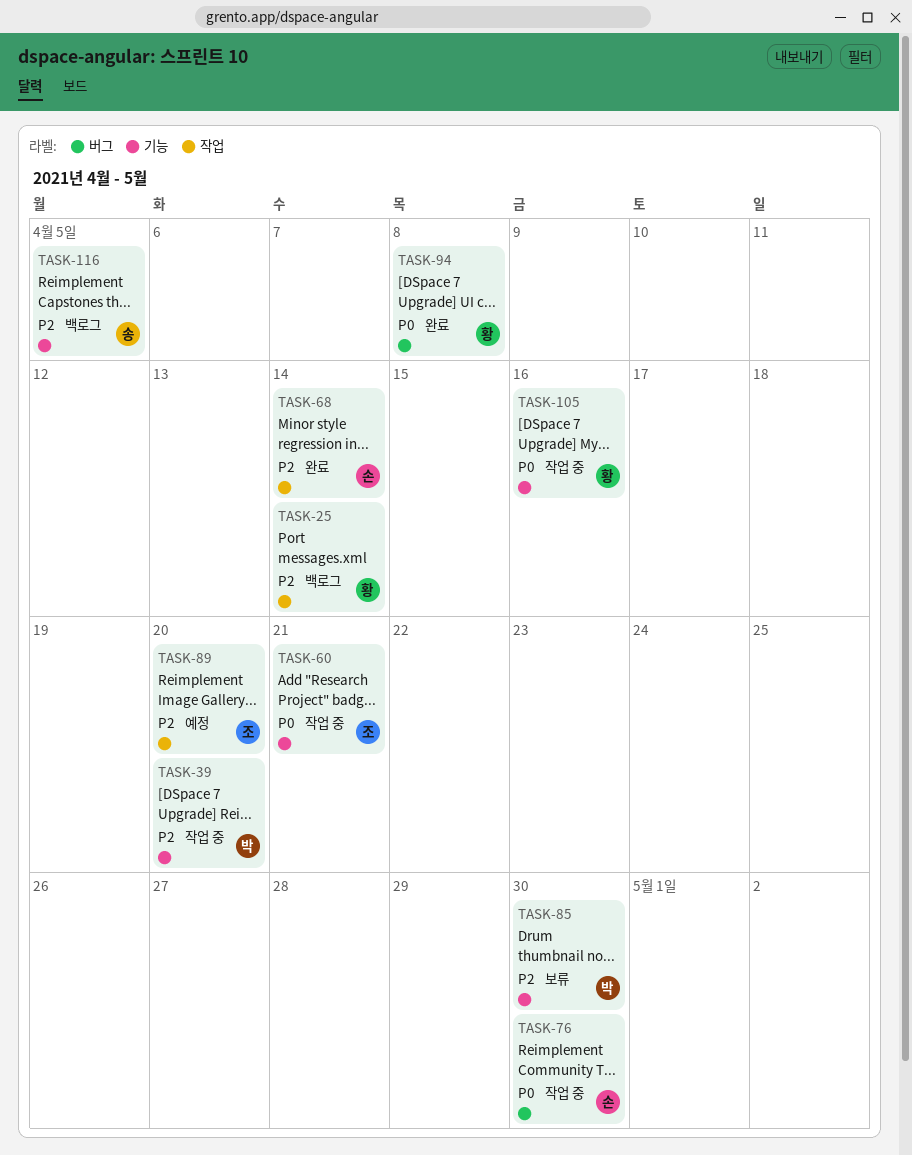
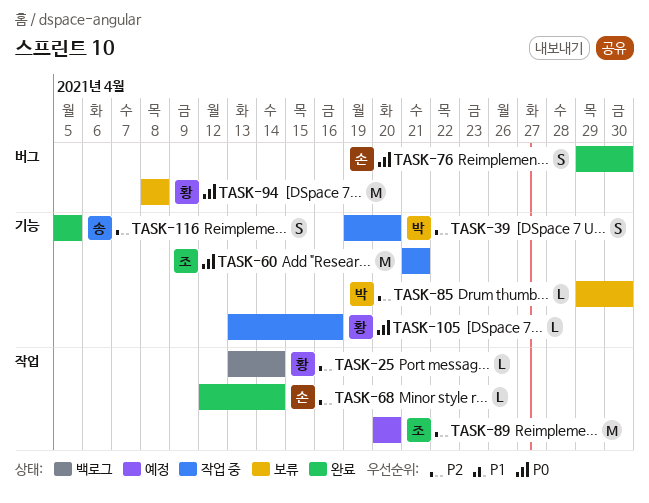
TASK-76, status: 작업 중 -> 완료
TASK-94, status: 완료 -> 보류
TASK-116, status: 백로그 -> 완료

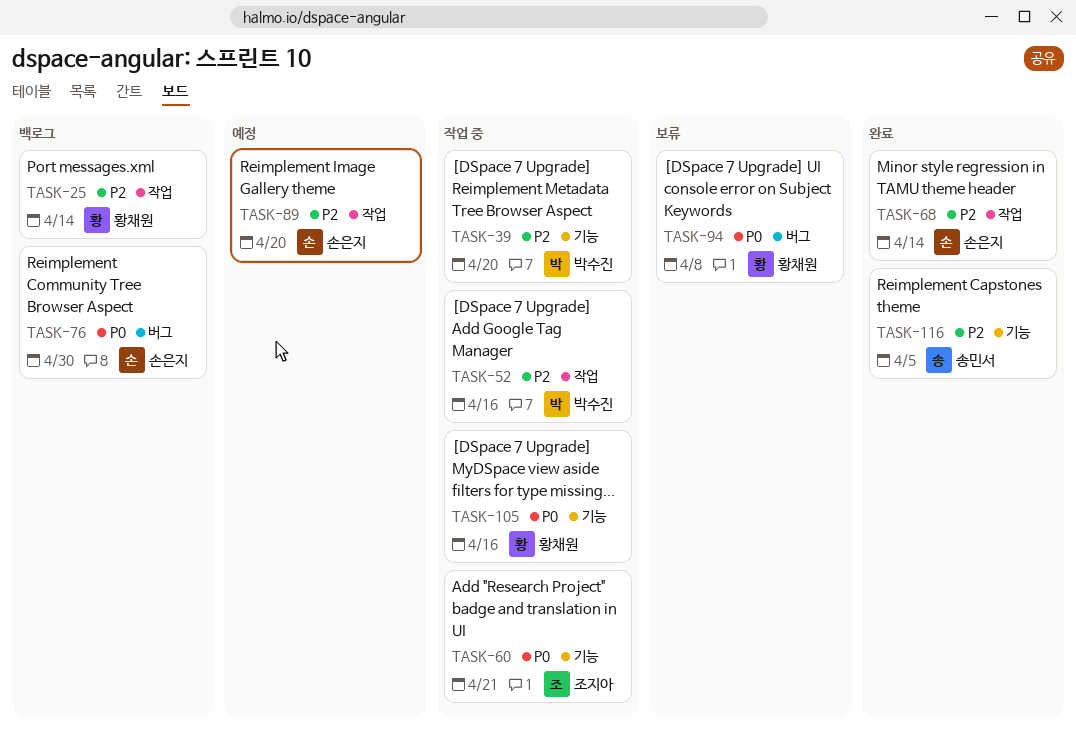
TASK-52: none -> present
TASK-76, status: 완료 -> 백로그
TASK-85: present -> none
TASK-89, owner: 조지아 -> 손은지

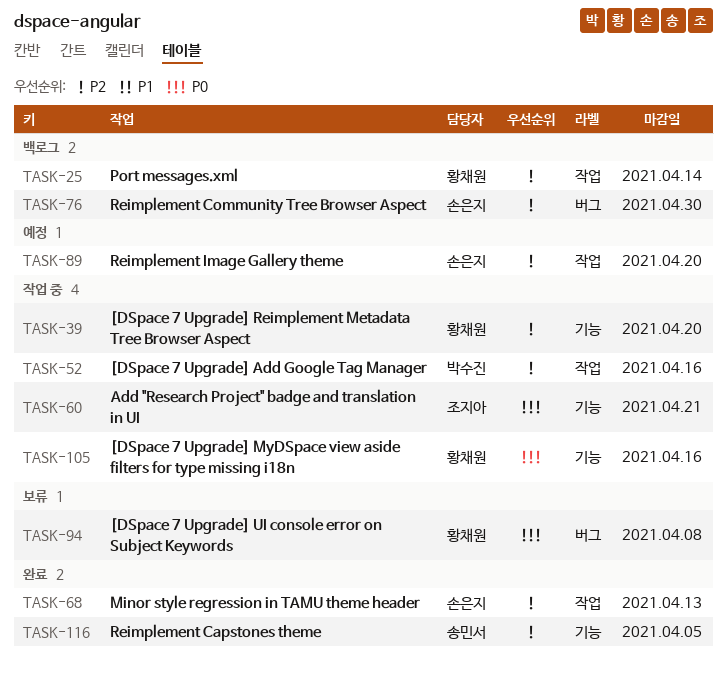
TASK-39, owner: 박수진 -> 황채원
TASK-68, due: Apr 14 -> Apr 13
TASK-76, priority: P0 -> P2

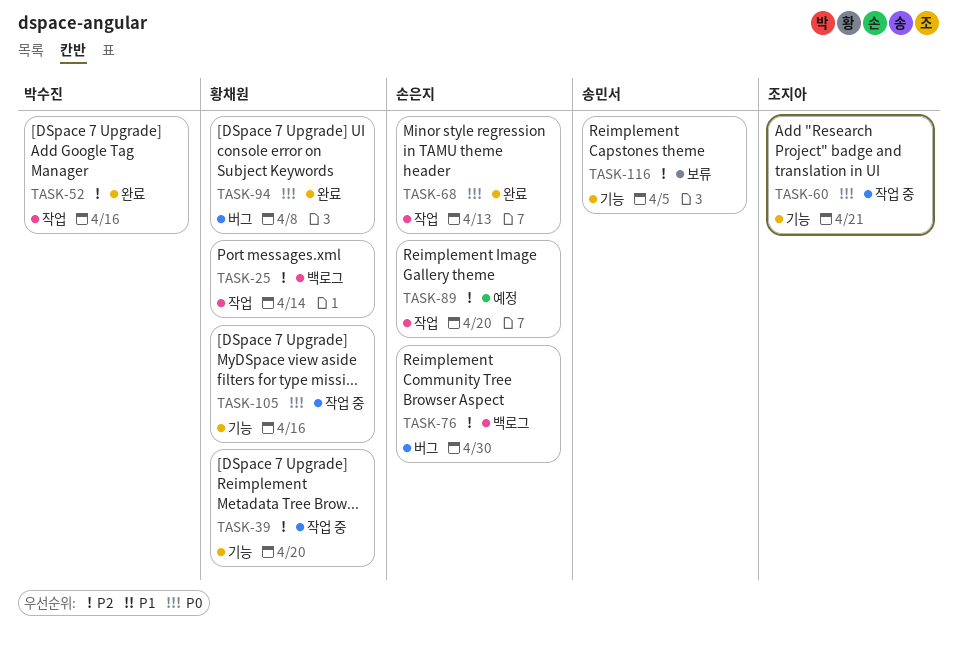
TASK-52, status: 작업 중 -> 완료
TASK-68, priority: P2 -> P0
TASK-94, status: 보류 -> 완료
TASK-116, status: 완료 -> 보류

